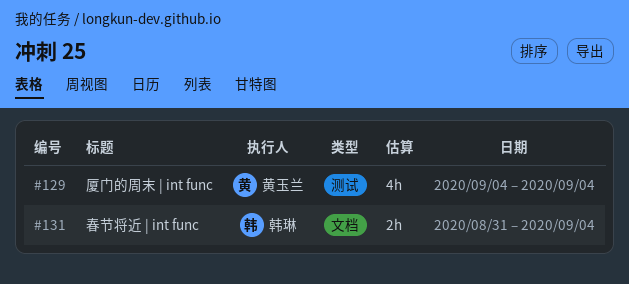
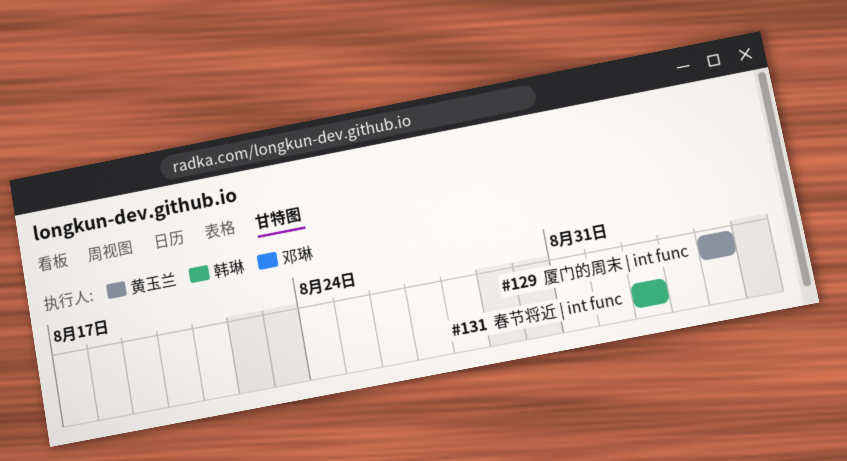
#131, start: Aug 31 -> Sep 2
#131, due: Sep 4 -> Sep 2

